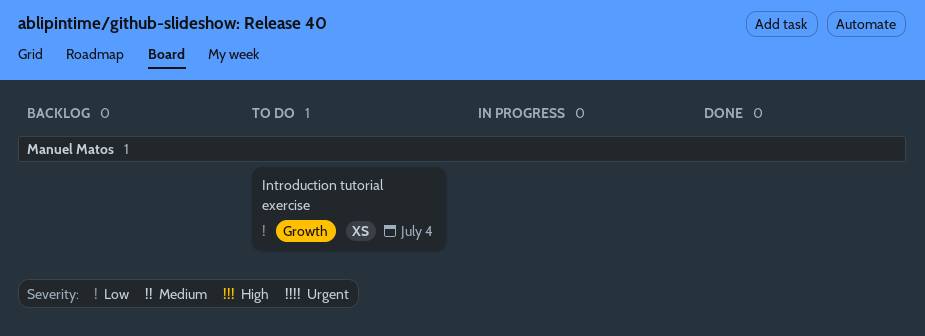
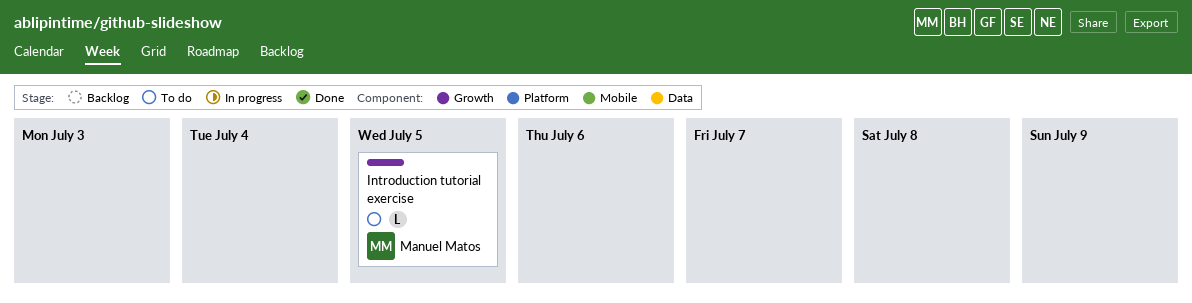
Introduction tutorial exercise, estimate: XS -> L
Introduction tutorial exercise, due: Jul 4 -> Jul 5

